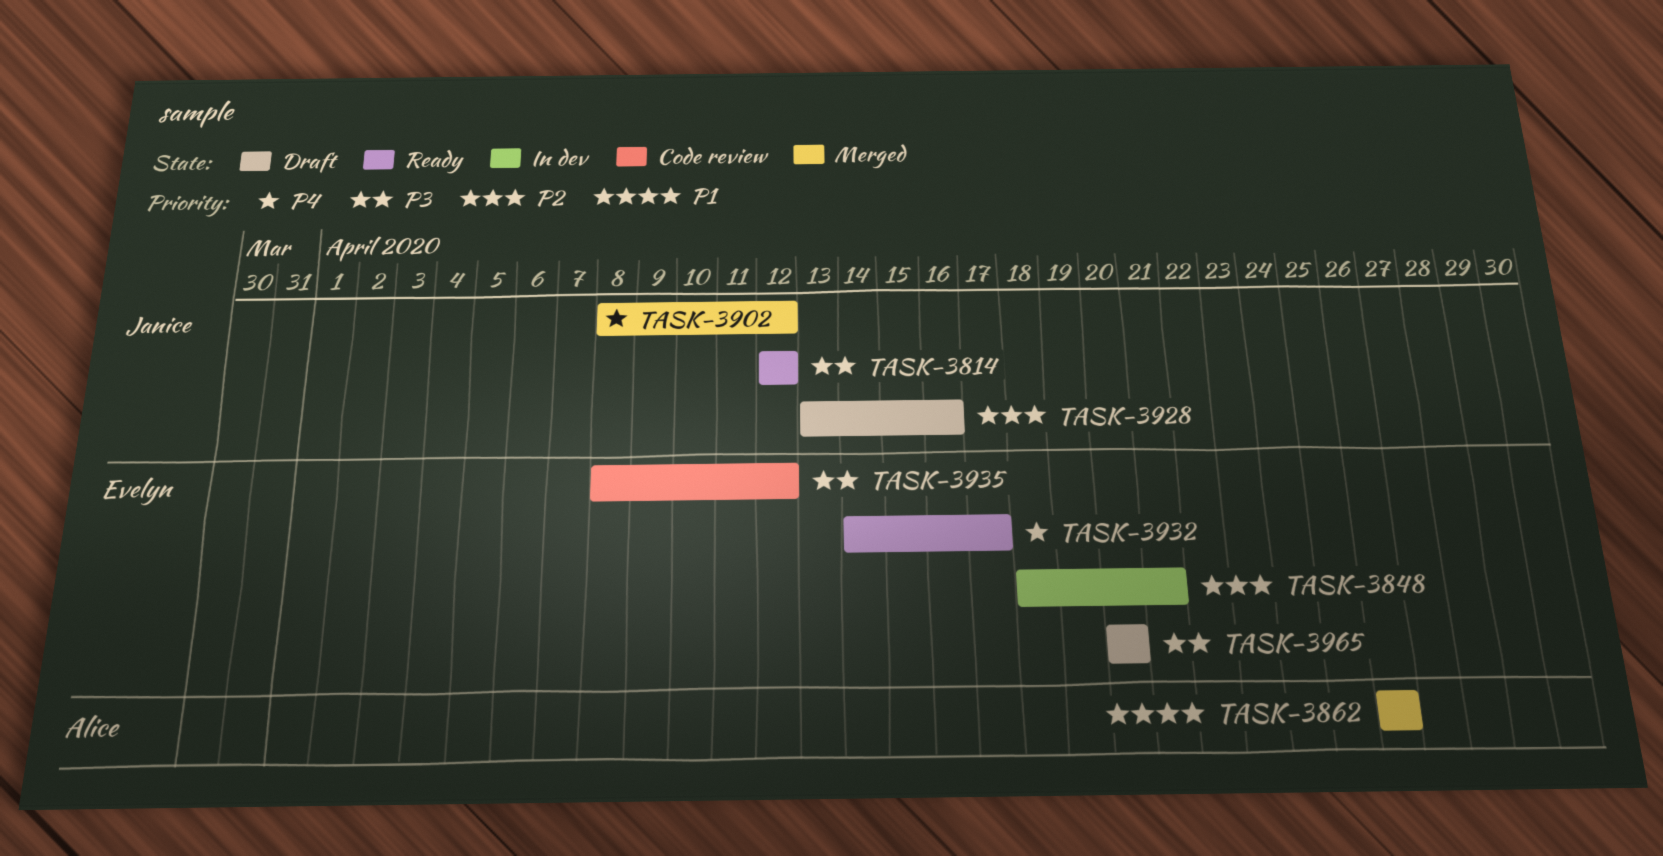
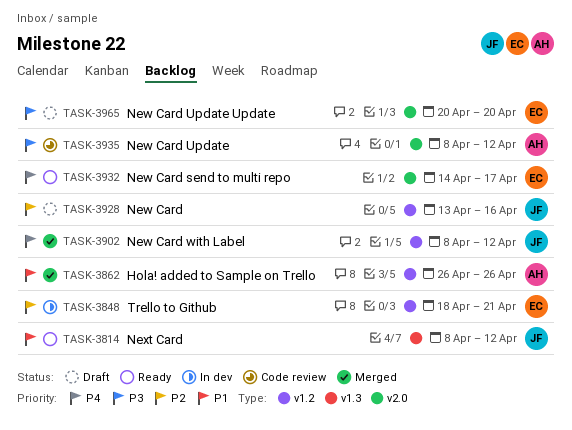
TASK-3814, priority: P3 -> P1
TASK-3814, start: Apr 12 -> Apr 8
TASK-3935, owner: Evelyn -> Alice

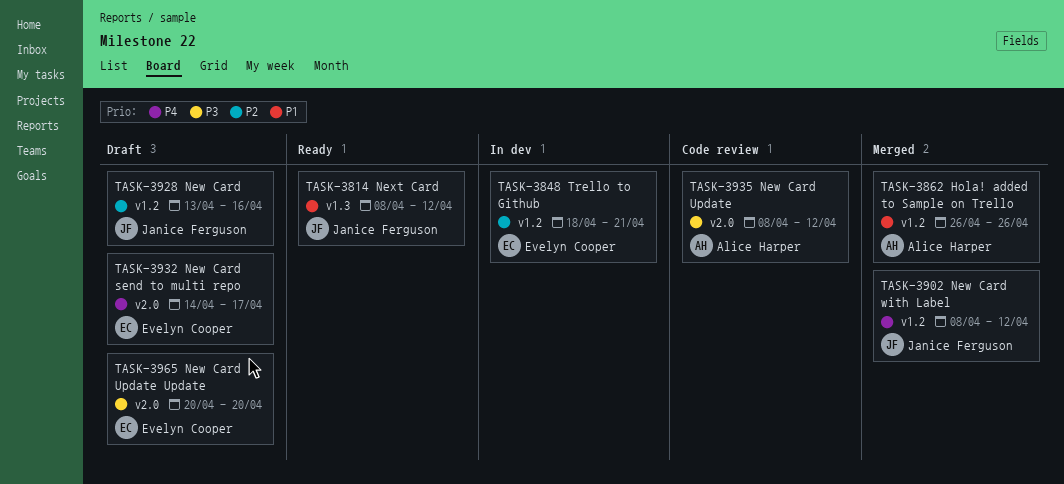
TASK-3932, status: Ready -> Draft

